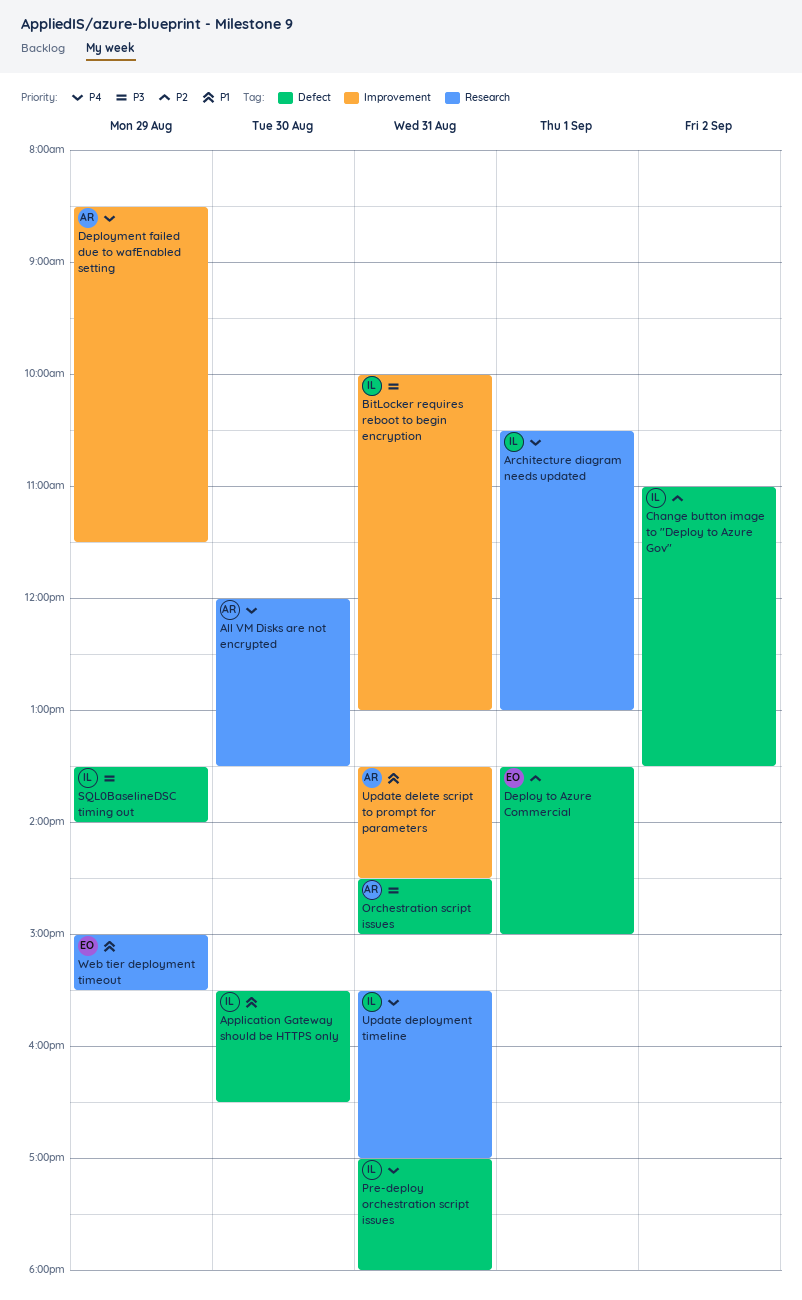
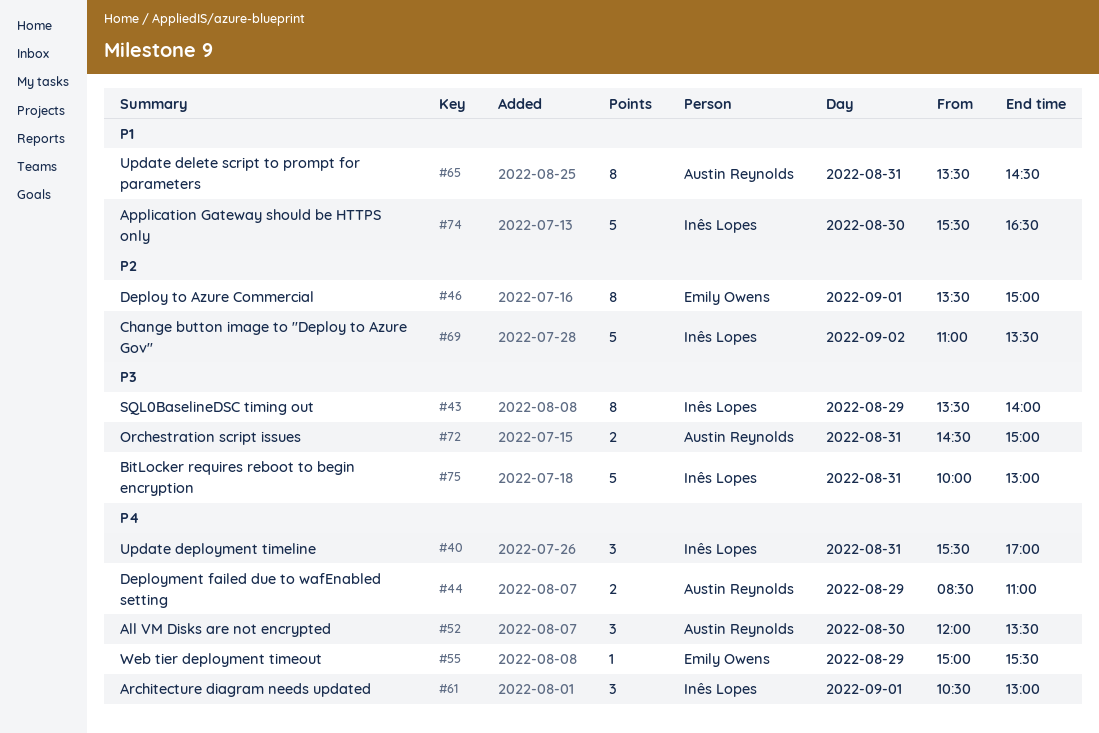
Deployment failed due to wafEnabled setting, ends: 11:30 -> 11:00
Pre-deploy orchestration script issues: present -> none
Web tier deployment timeout, priority: P1 -> P4

